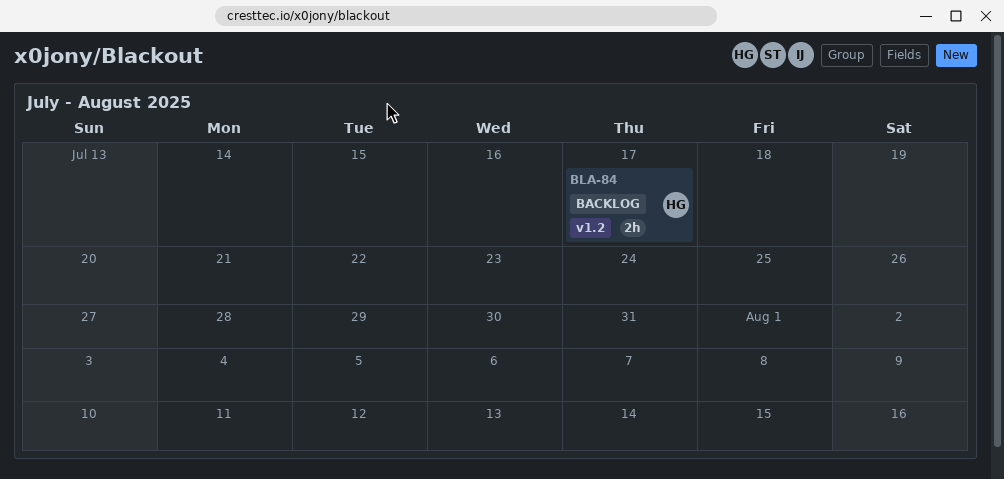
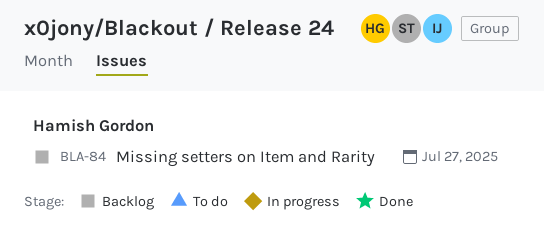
BLA-84, due: Jul 17 -> Jul 27

